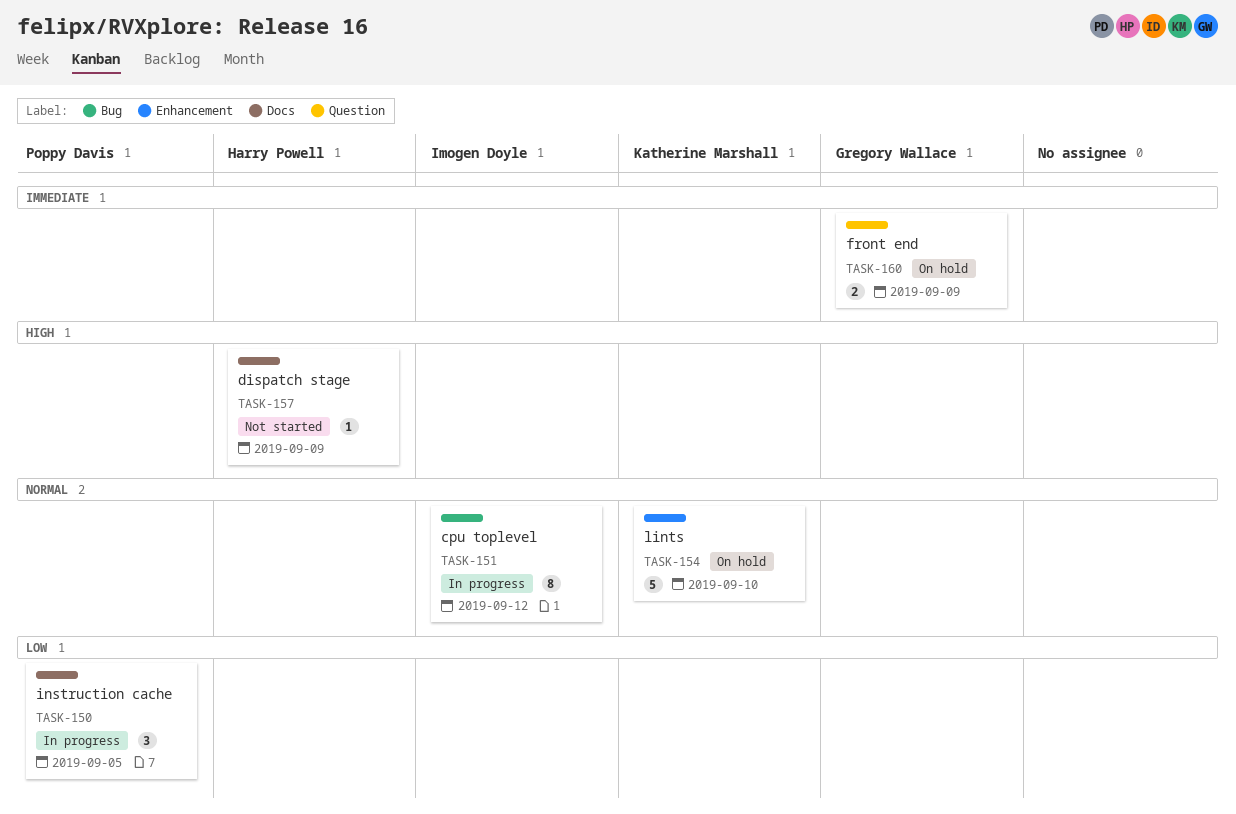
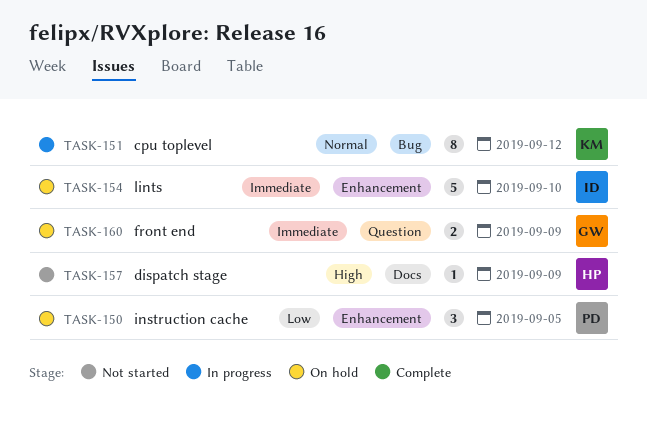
TASK-150, status: In progress -> On hold
TASK-150, label: Docs -> Enhancement
TASK-151, owner: Imogen Doyle -> Katherine Marshall
TASK-154, owner: Katherine Marshall -> Imogen Doyle
TASK-154, priority: Normal -> Immediate

